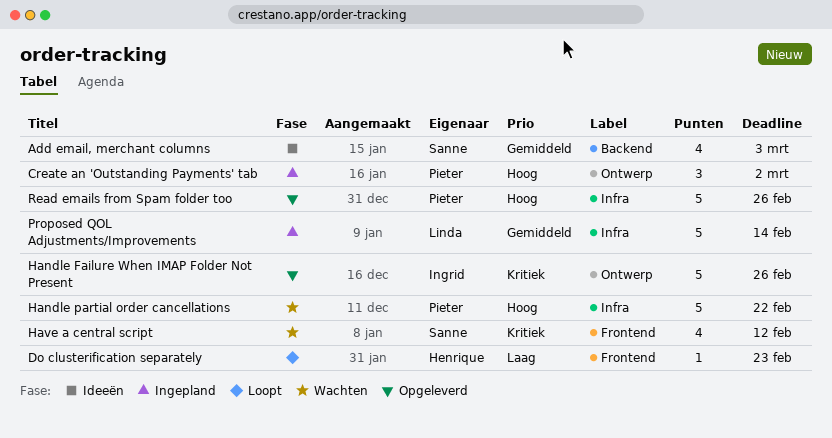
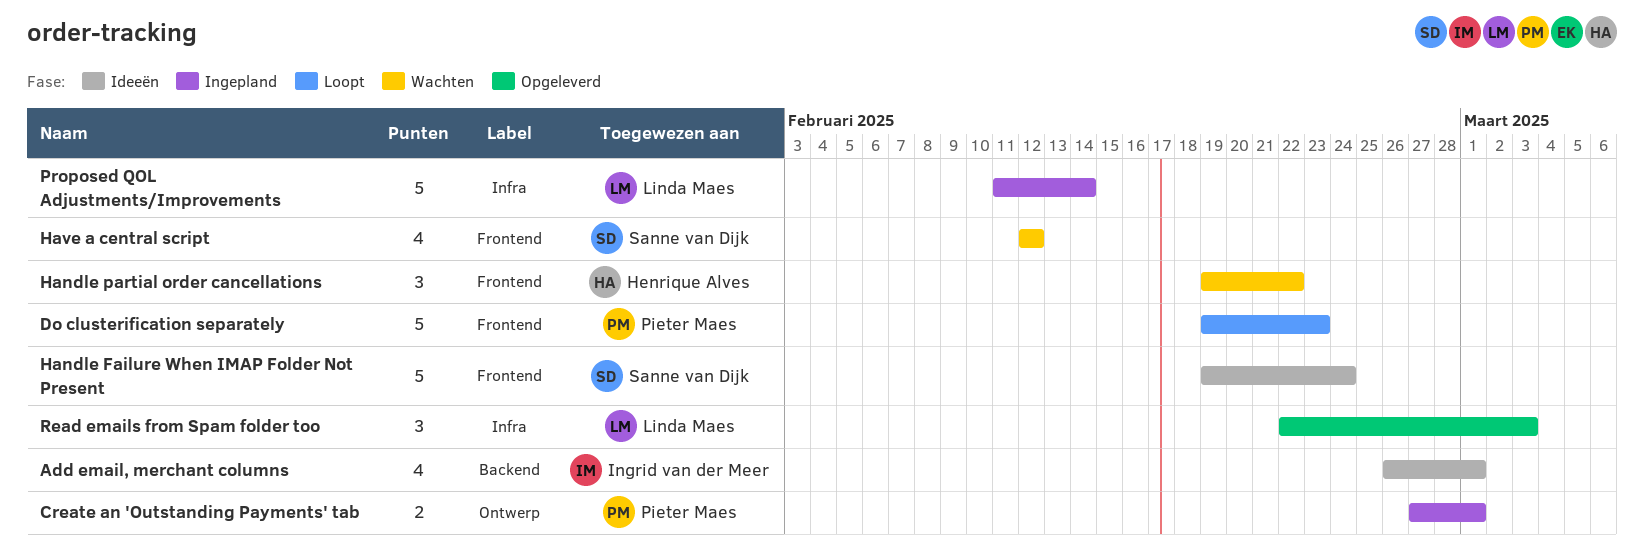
Add email, merchant columns, owner: Sanne van Dijk -> Ingrid van der Meer
Add email, merchant columns, due: Mar 3 -> Mar 1
Create an 'Outstanding Payments' tab, estimate: 3 -> 2
Create an 'Outstanding Payments' tab, due: Mar 2 -> Mar 1
Do clusterification separately, owner: Henrique Alves -> Pieter Maes
Do clusterification separately, estimate: 1 -> 5
Handle Failure When IMAP Folder Not Present, status: Opgeleverd -> Ideeën
Handle Failure When IMAP Folder Not Present, owner: Ingrid van der Meer -> Sanne van Dijk
Handle Failure When IMAP Folder Not Present, label: Ontwerp -> Frontend
Handle Failure When IMAP Folder Not Present, due: Feb 26 -> Feb 24
Handle partial order cancellations, owner: Pieter Maes -> Henrique Alves
Handle partial order cancellations, label: Infra -> Frontend
Handle partial order cancellations, estimate: 5 -> 3
Read emails from Spam folder too, owner: Pieter Maes -> Linda Maes
Read emails from Spam folder too, estimate: 5 -> 3
Read emails from Spam folder too, due: Feb 26 -> Mar 3

